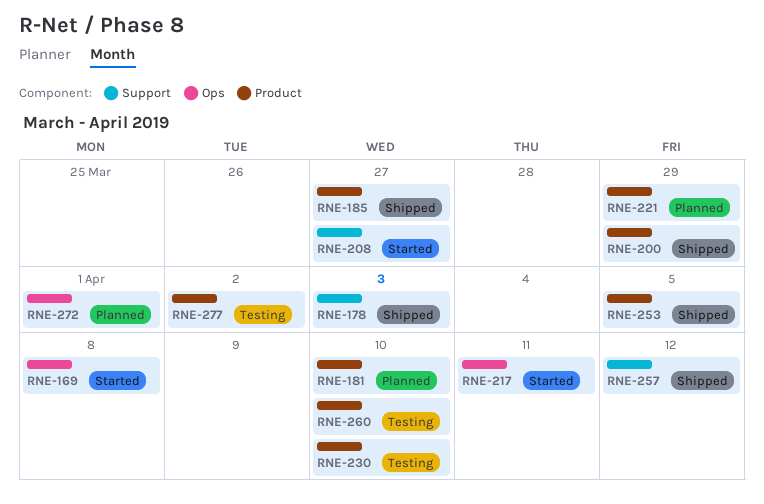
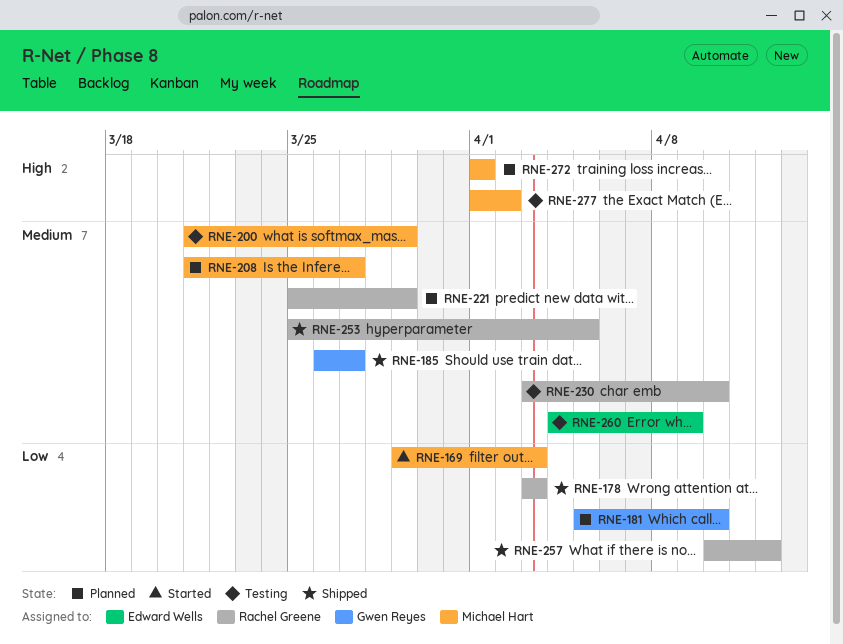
RNE-169, due: Apr 8 -> Apr 3
RNE-200, status: Shipped -> Testing
RNE-208, status: Started -> Planned
RNE-217: present -> none
RNE-260, due: Apr 10 -> Apr 9

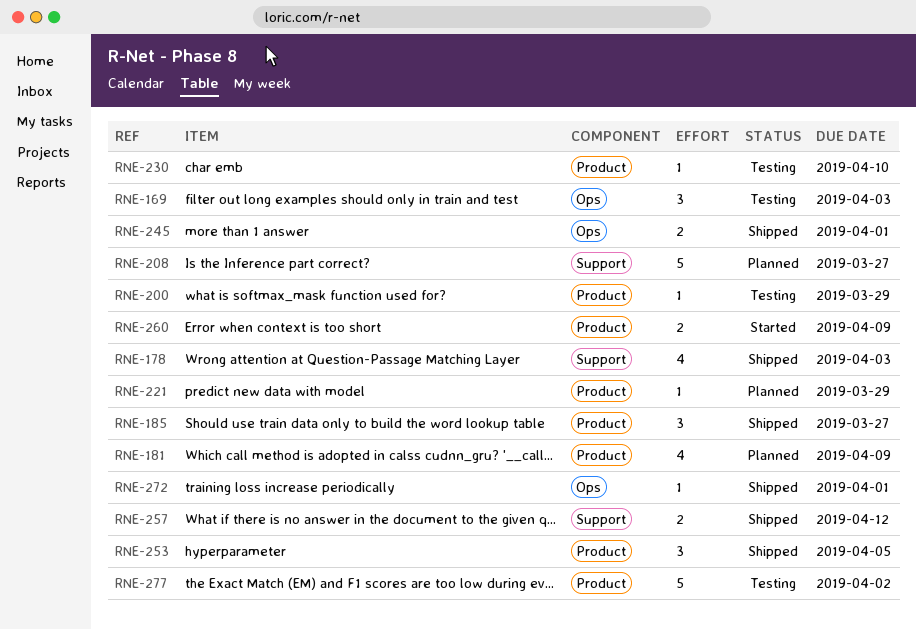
RNE-169, status: Started -> Testing
RNE-181, due: Apr 10 -> Apr 9
RNE-245: none -> present
RNE-260, status: Testing -> Started
RNE-272, status: Planned -> Shipped

